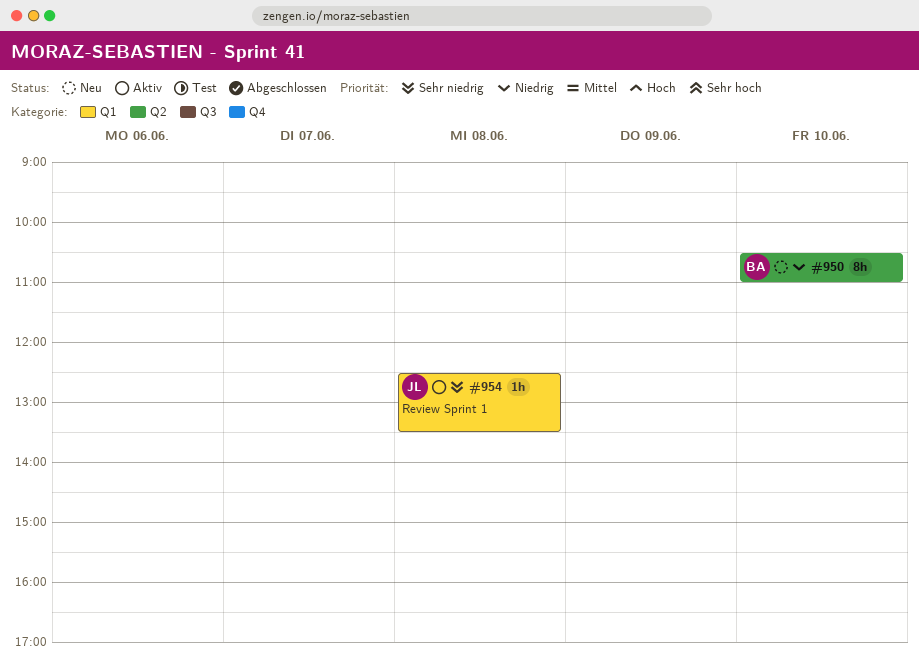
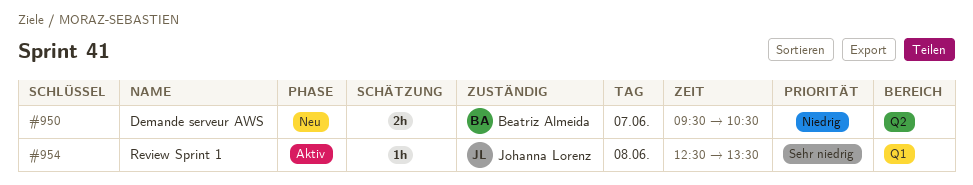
#950, estimate: 8h -> 2h
#950, day: Jun 10 -> Jun 7
#950, begins: 10:30 -> 09:30
#950, ends: 11:00 -> 10:30

